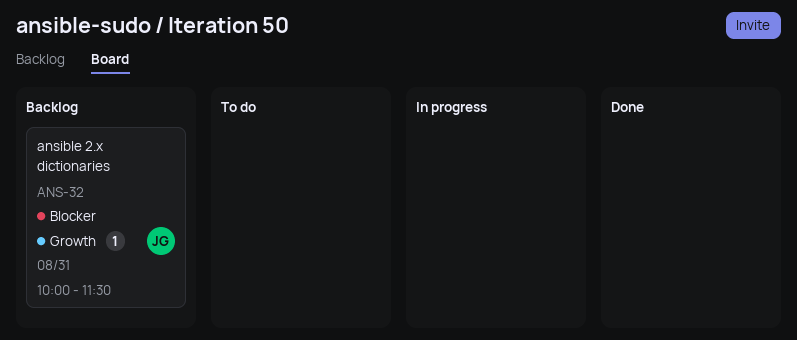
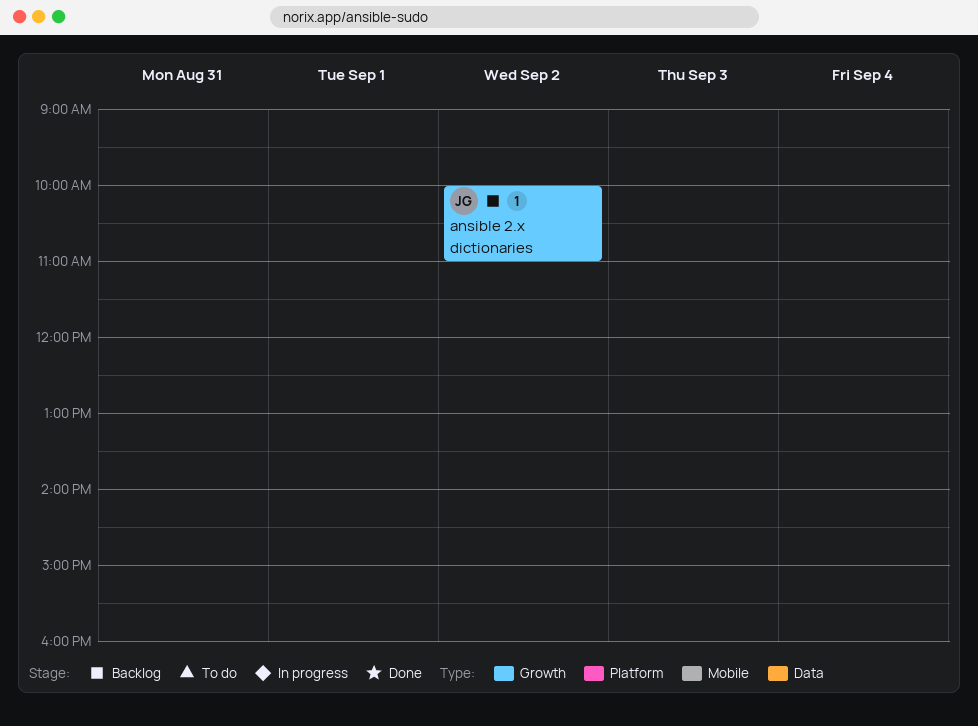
ansible 2.x dictionaries, day: Aug 31 -> Sep 2
ansible 2.x dictionaries, ends: 11:30 -> 11:00

